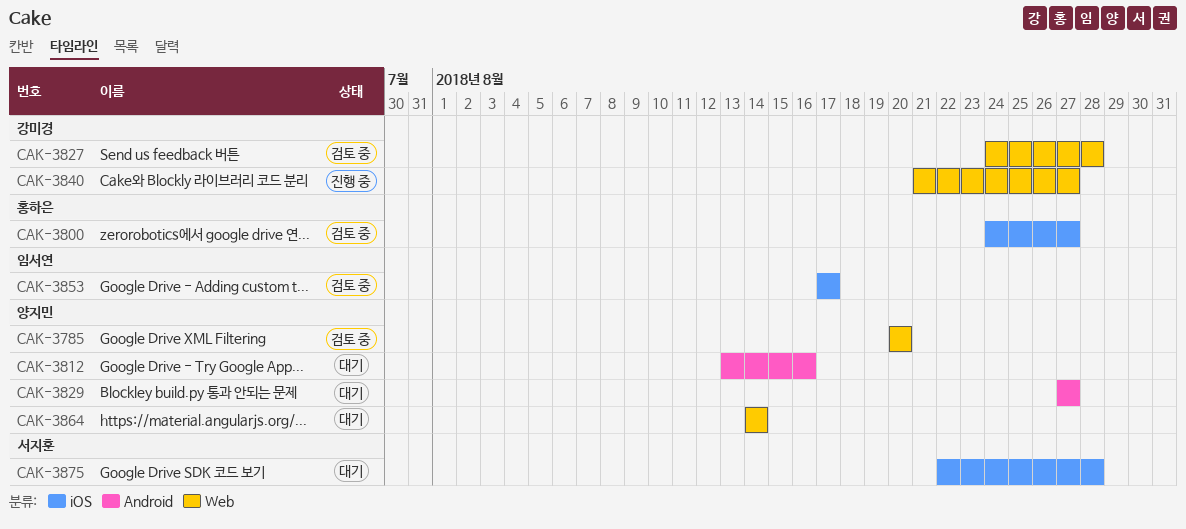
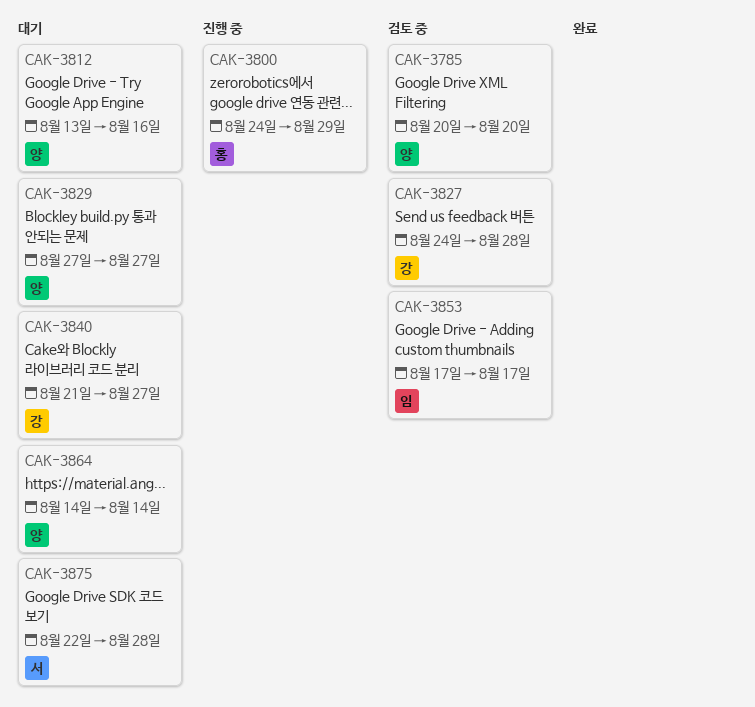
CAK-3800, status: 검토 중 -> 진행 중
CAK-3800, due: Aug 27 -> Aug 29
CAK-3840, status: 진행 중 -> 대기

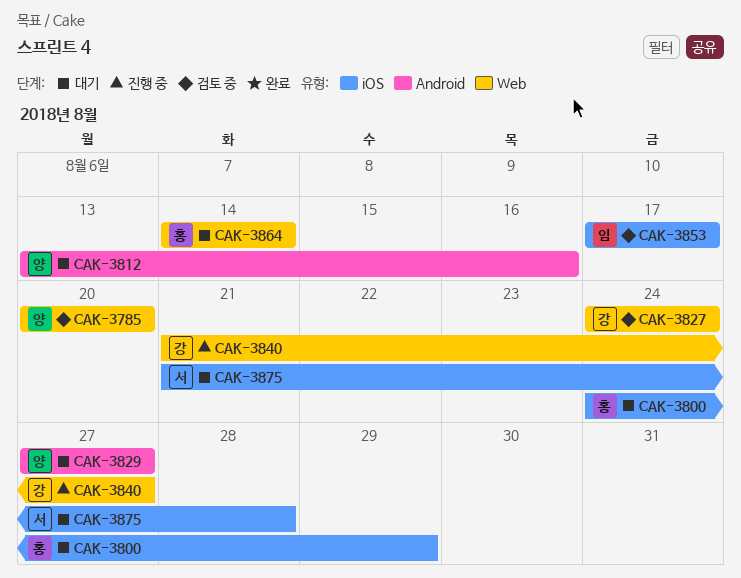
CAK-3800, status: 진행 중 -> 대기
CAK-3827, due: Aug 28 -> Aug 24
CAK-3840, status: 대기 -> 진행 중
CAK-3864, owner: 양 -> 홍
CAK-3875, start: Aug 22 -> Aug 21

